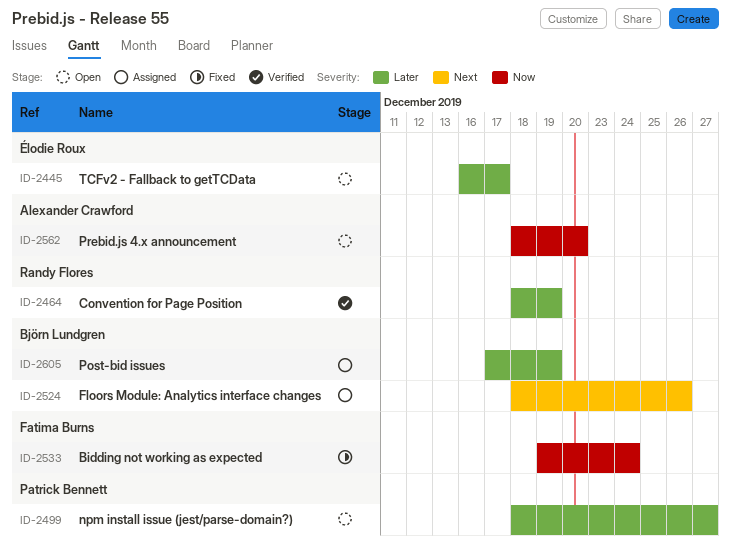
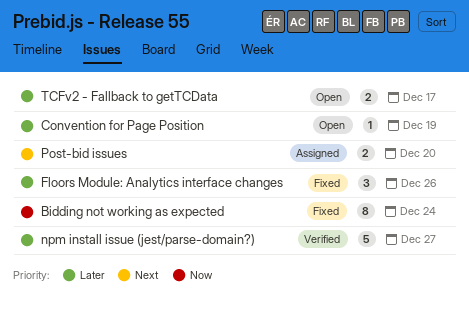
Convention for Page Position, status: Verified -> Open
Floors Module: Analytics interface changes, status: Assigned -> Fixed
Floors Module: Analytics interface changes, priority: Next -> Later
npm install issue (jest/parse-domain?), status: Open -> Verified
Post-bid issues, priority: Later -> Next
Post-bid issues, due: Dec 19 -> Dec 20
Prebid.js 4.x announcement: present -> none

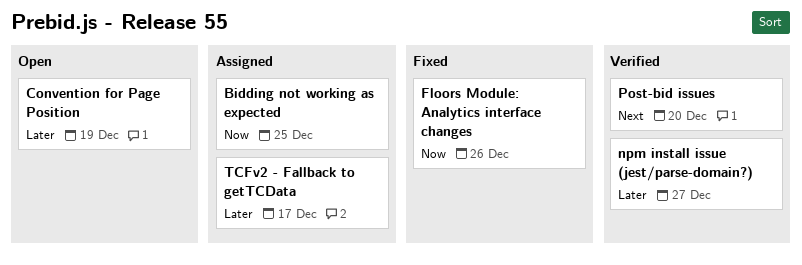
Bidding not working as expected, status: Fixed -> Assigned
Bidding not working as expected, due: Dec 24 -> Dec 25
Floors Module: Analytics interface changes, priority: Later -> Now
Post-bid issues, status: Assigned -> Verified
TCFv2 - Fallback to getTCData, status: Open -> Assigned

